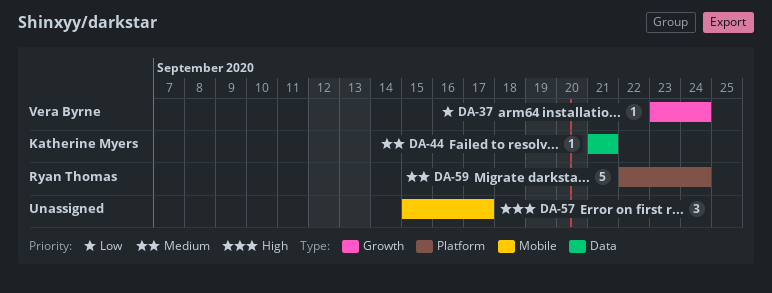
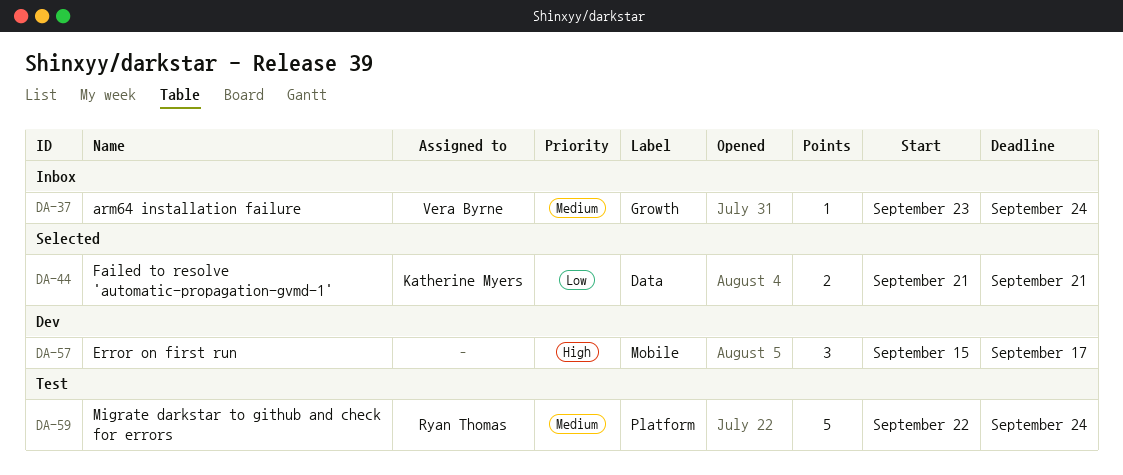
DA-37, priority: Low -> Medium
DA-44, priority: Medium -> Low
DA-44, estimate: 1 -> 2

